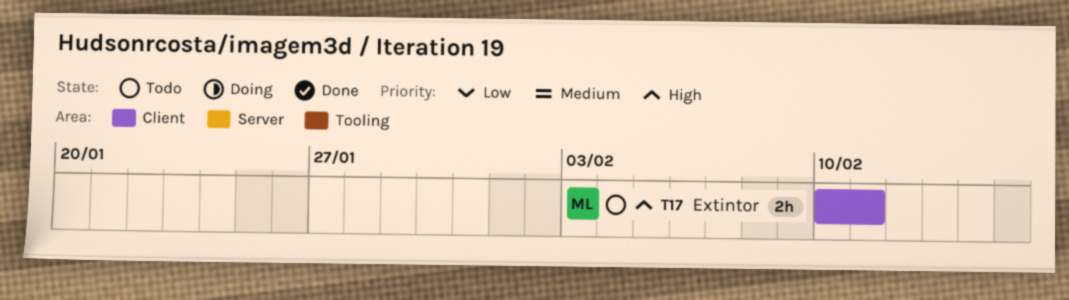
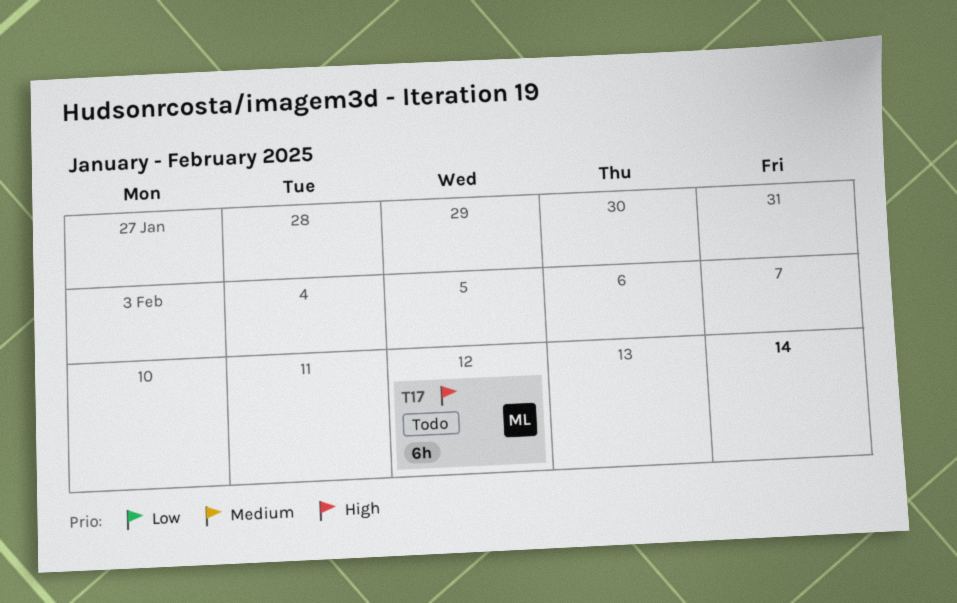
T17, estimate: 2h -> 6h
T17, due: Feb 11 -> Feb 12

